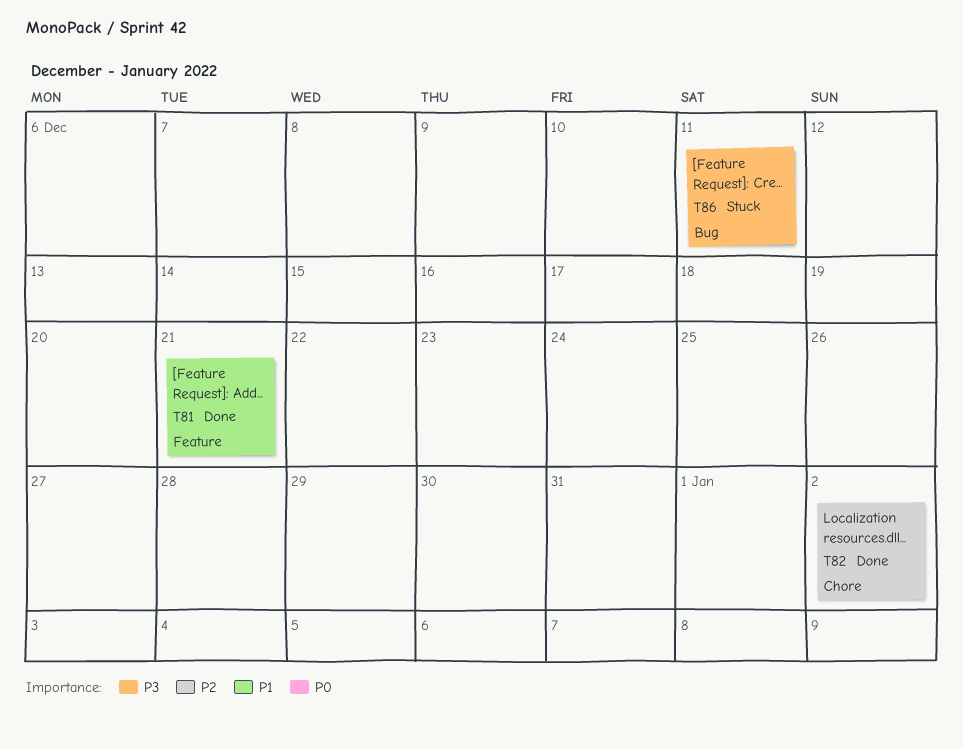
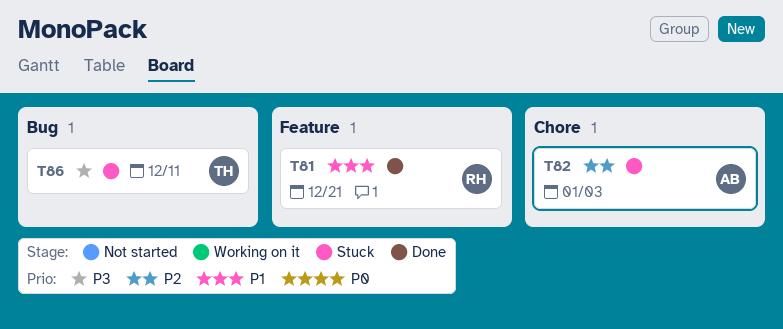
T82, status: Done -> Stuck
T82, due: Jan 2 -> Jan 3

